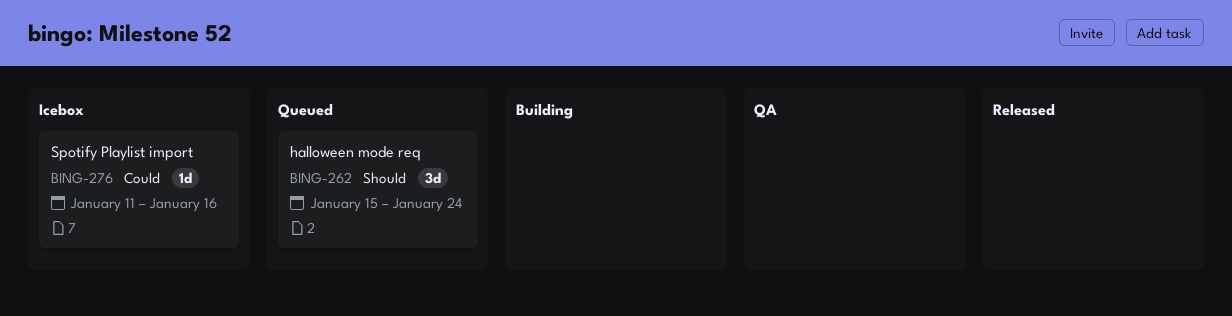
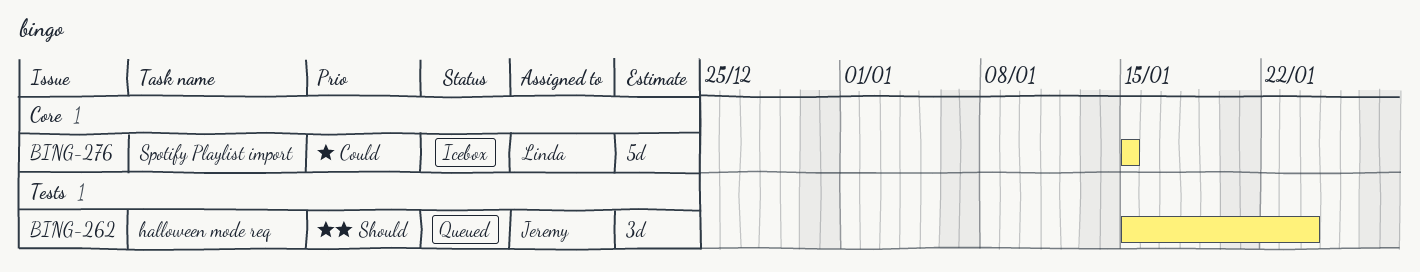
BING-276, estimate: 1d -> 5d
BING-276, start: Jan 11 -> Jan 15
BING-276, due: Jan 16 -> Jan 15

